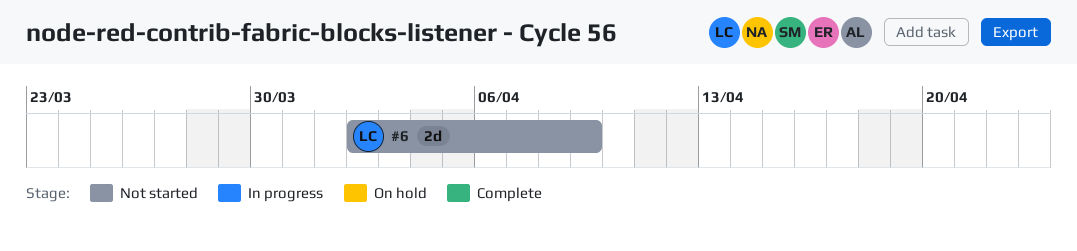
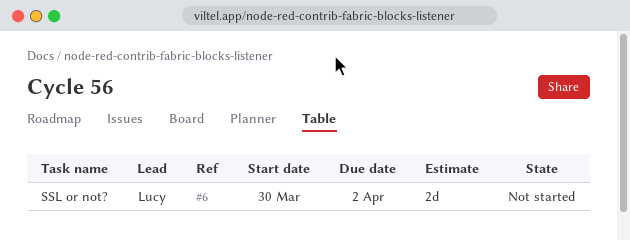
#6, start: Apr 2 -> Mar 30
#6, due: Apr 9 -> Apr 2

